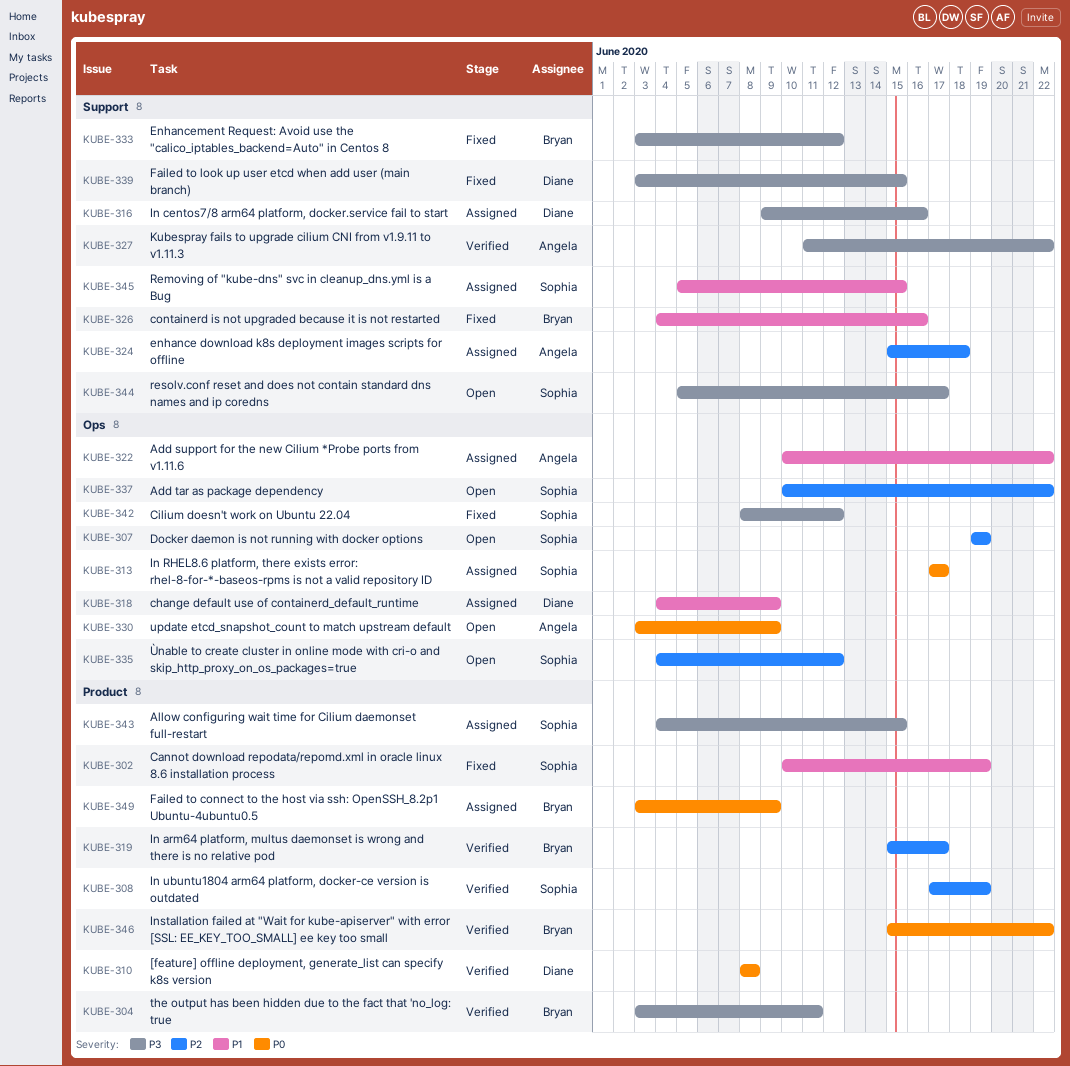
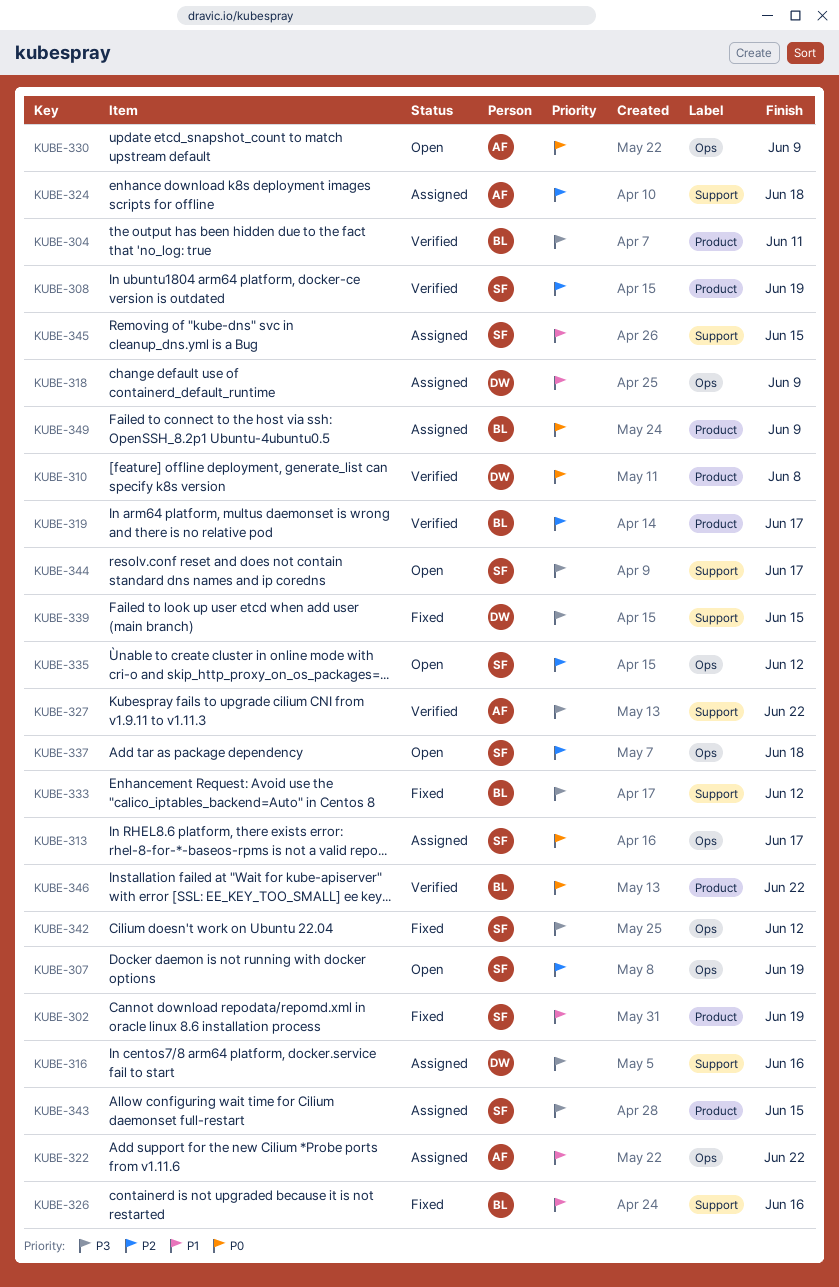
KUBE-337, due: Jun 22 -> Jun 18

